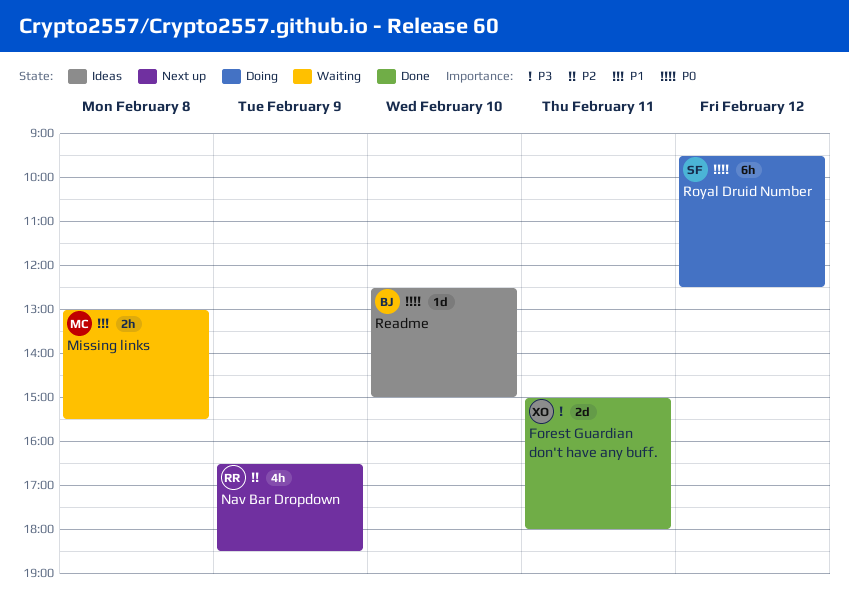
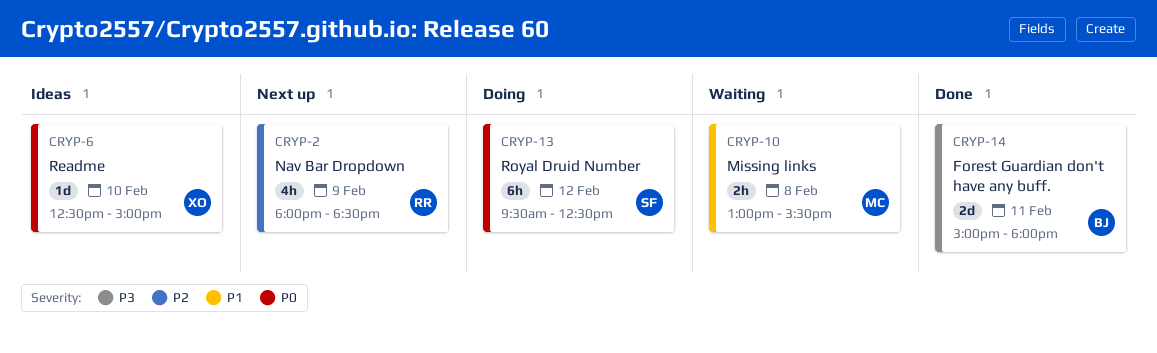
Forest Guardian don't have any buff., owner: XO -> BJ
Nav Bar Dropdown, begins: 16:30 -> 18:00
Readme, owner: BJ -> XO

